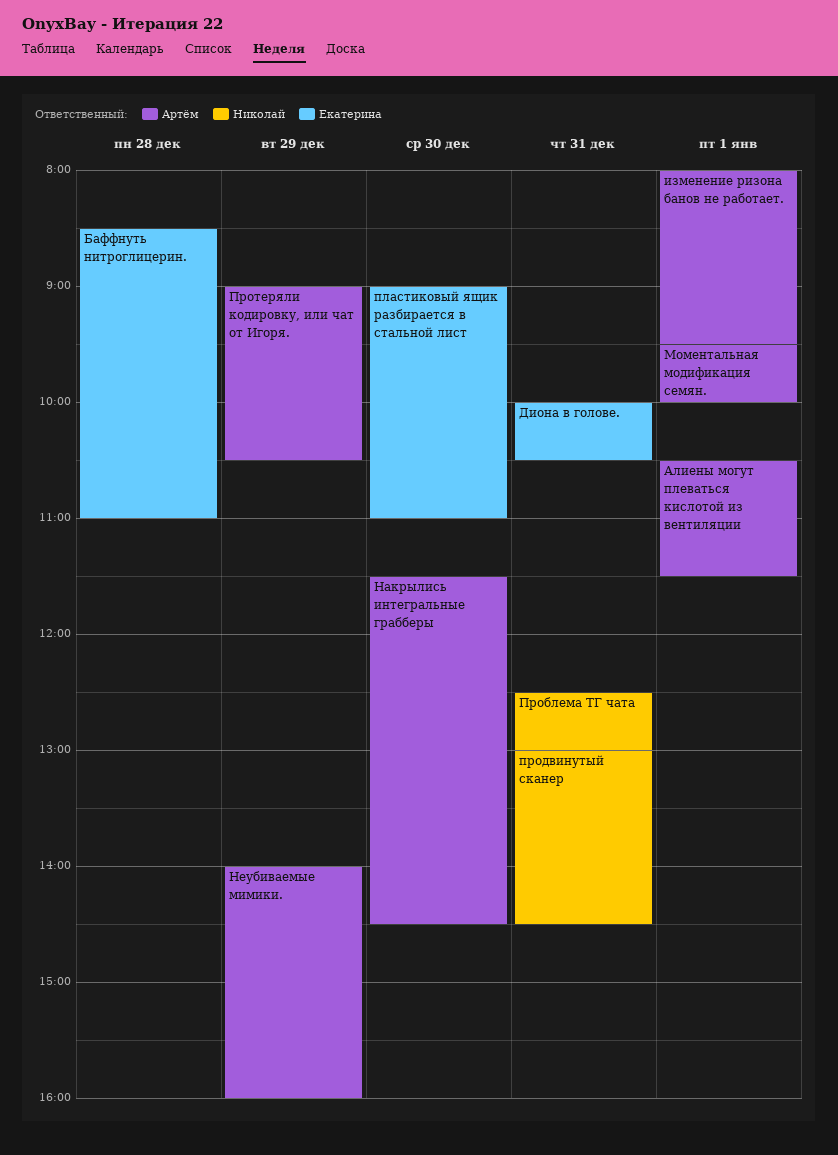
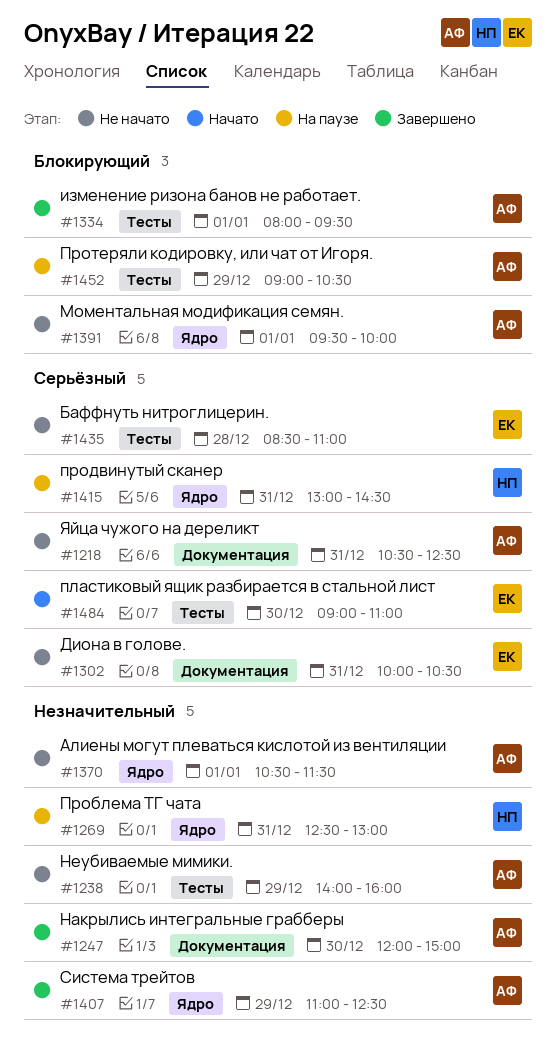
Накрылись интегральные грабберы, begins: 11:30 -> 12:00
Накрылись интегральные грабберы, ends: 14:30 -> 15:00
Система трейтов: none -> present
Яйца чужого на дереликт: none -> present

